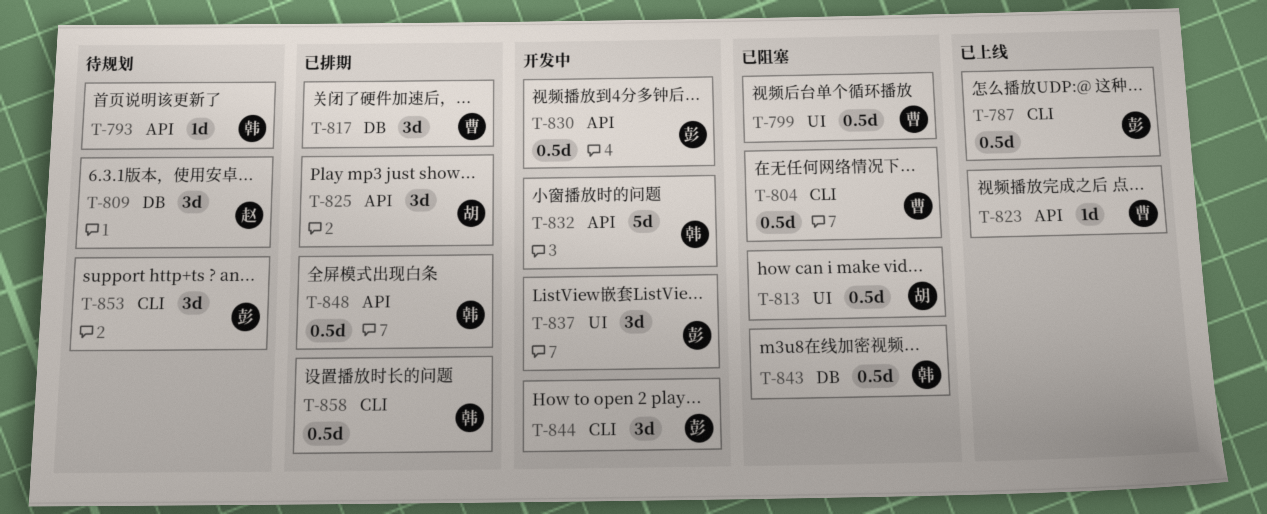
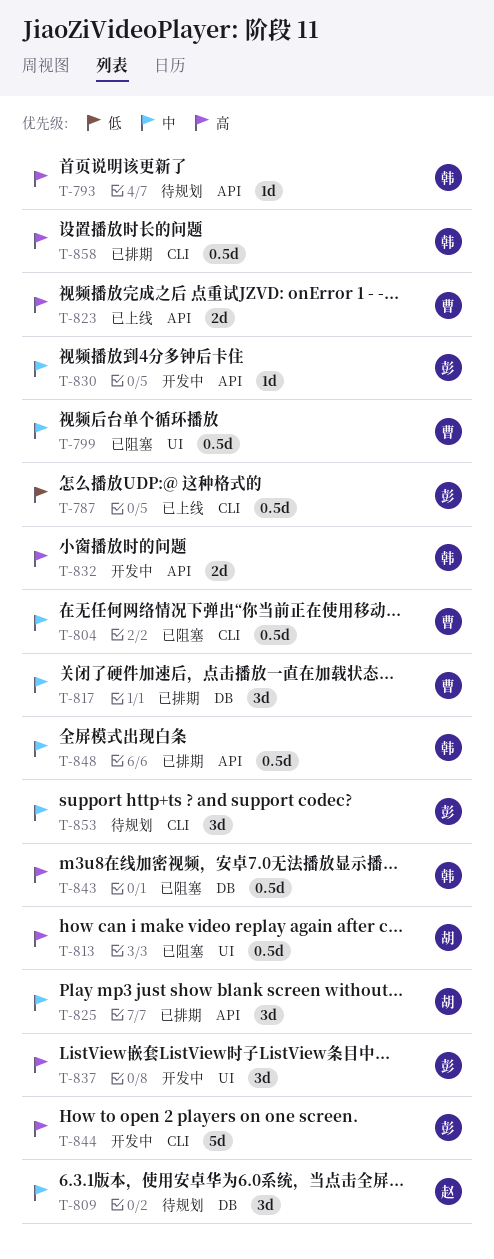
T-823, estimate: 1d -> 2d
T-830, estimate: 0.5d -> 1d
T-832, estimate: 5d -> 2d
T-844, estimate: 3d -> 5d

